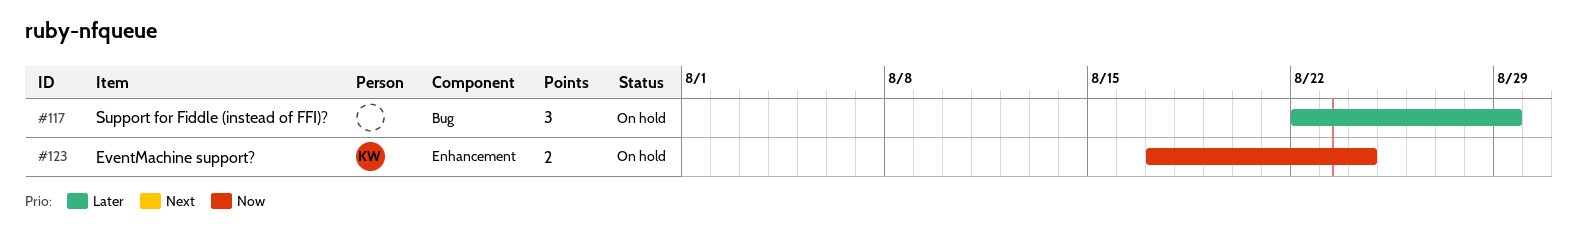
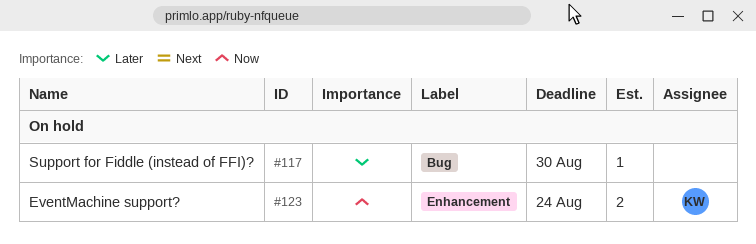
#117, estimate: 3 -> 1
#117, due: Aug 29 -> Aug 30

